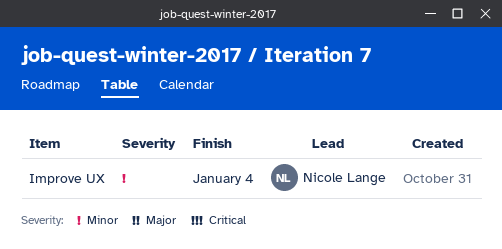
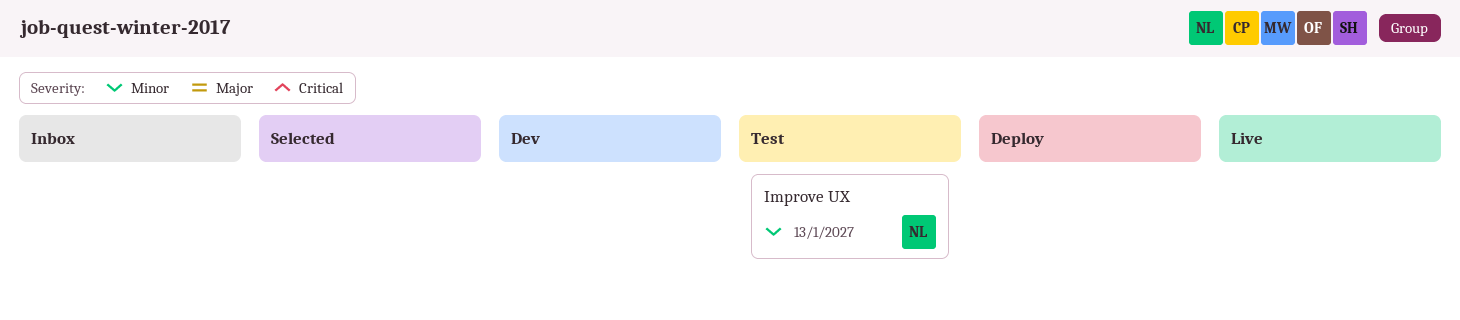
Improve UX, due: Jan 4 -> Jan 13

